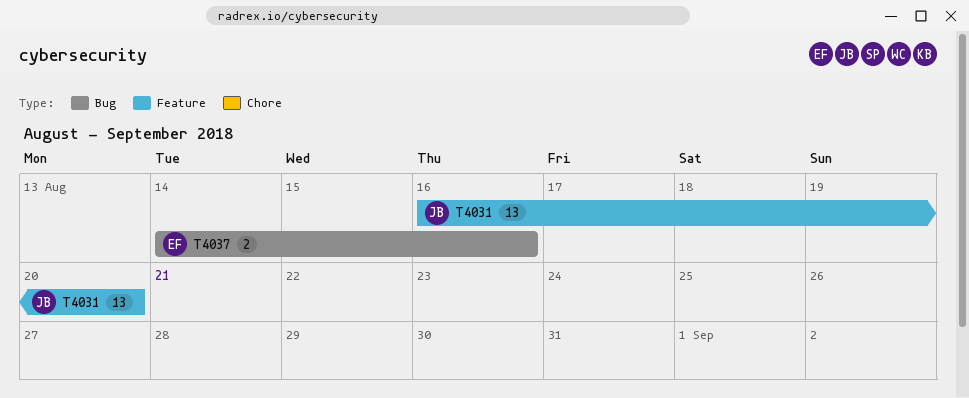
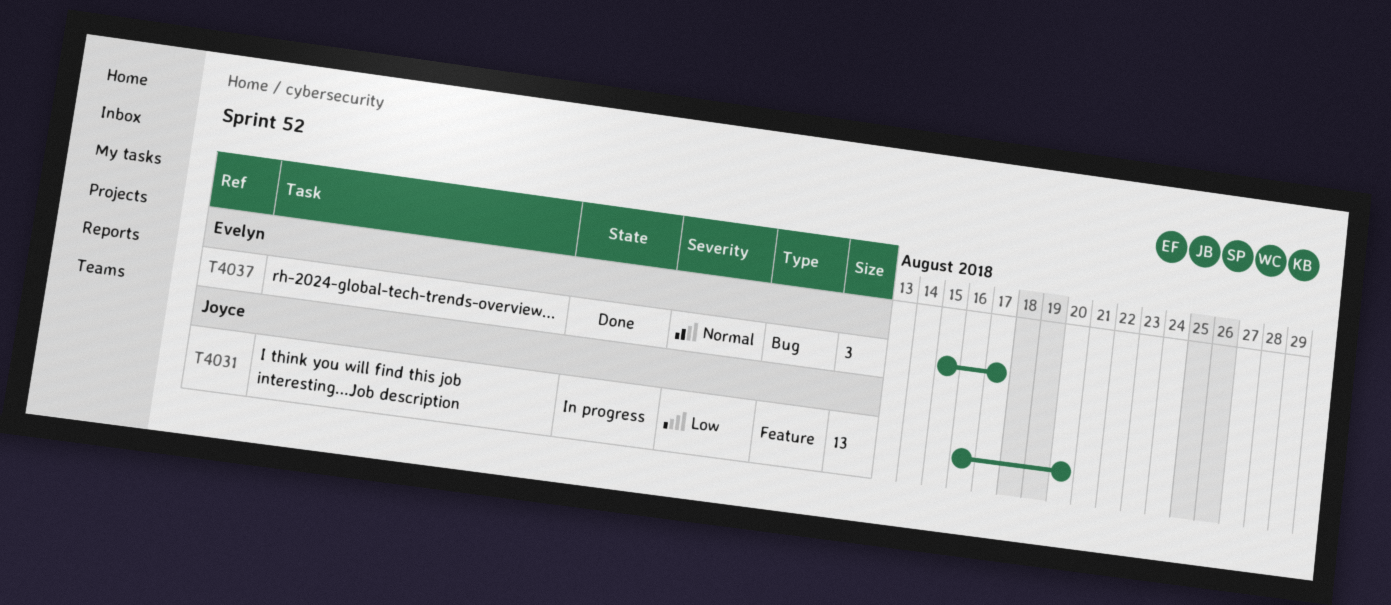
T4037, estimate: 2 -> 3
T4037, start: Aug 14 -> Aug 15
T4037, due: Aug 16 -> Aug 17

